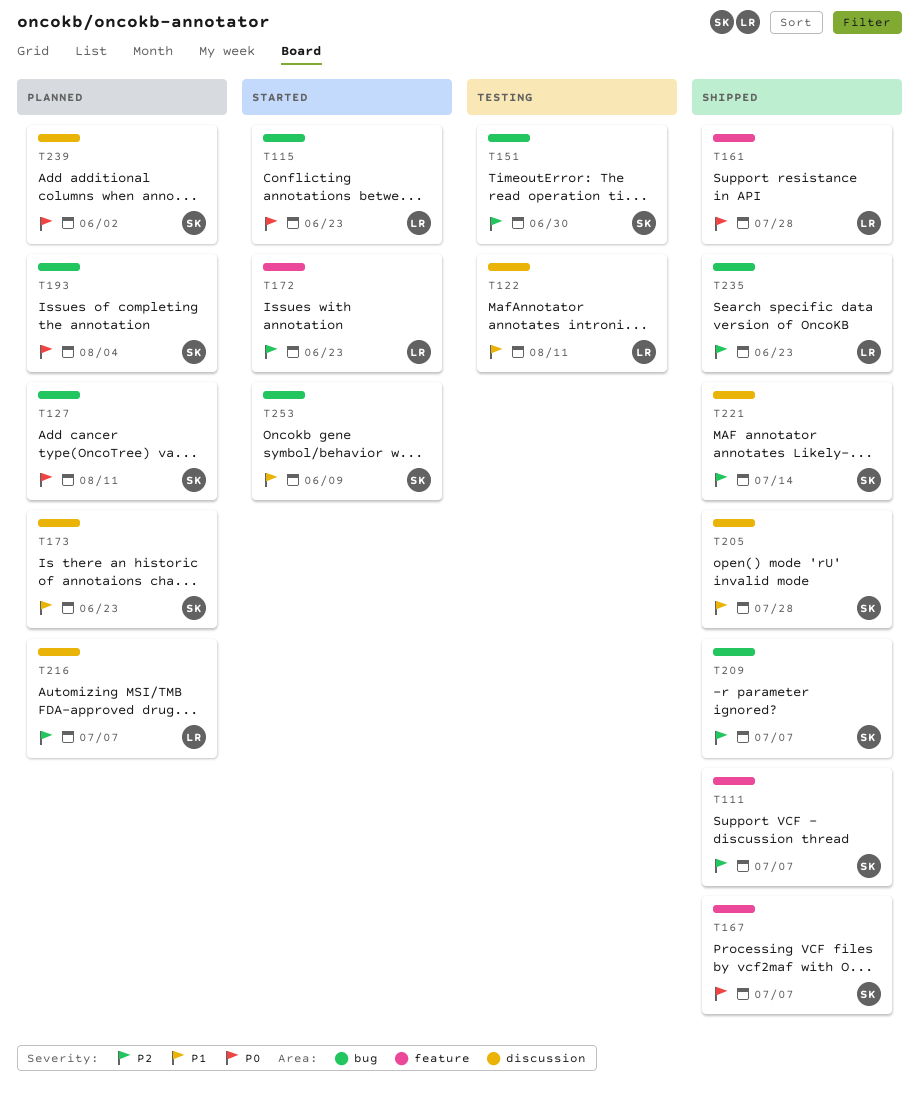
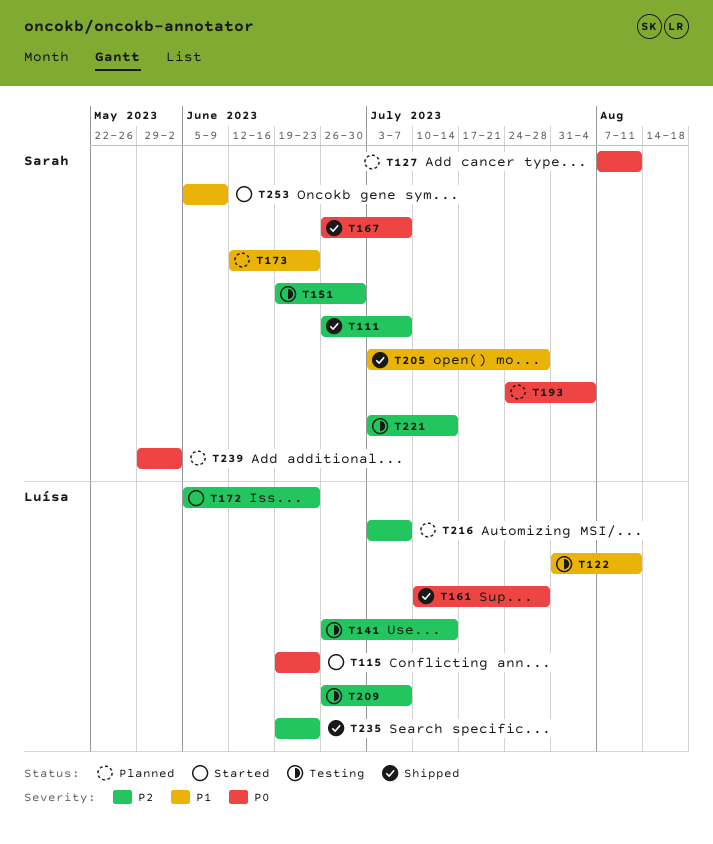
T141: none -> present
T209, status: Shipped -> Testing
T209, owner: Sarah -> Luísa
T221, status: Shipped -> Testing

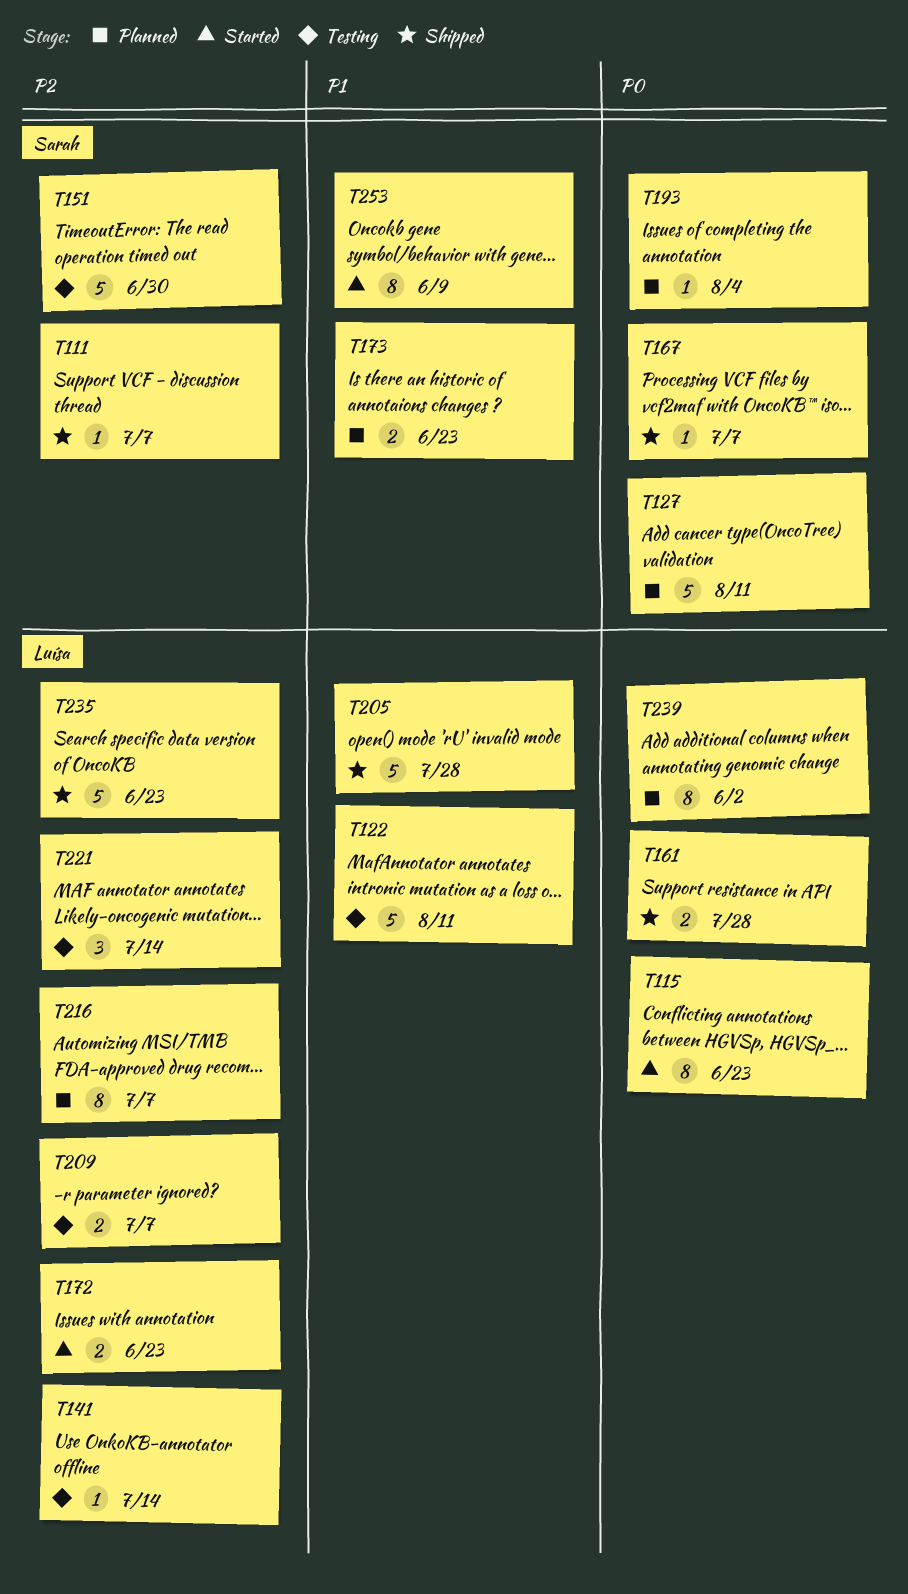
T205, owner: Sarah -> Luísa
T221, owner: Sarah -> Luísa
T239, owner: Sarah -> Luísa

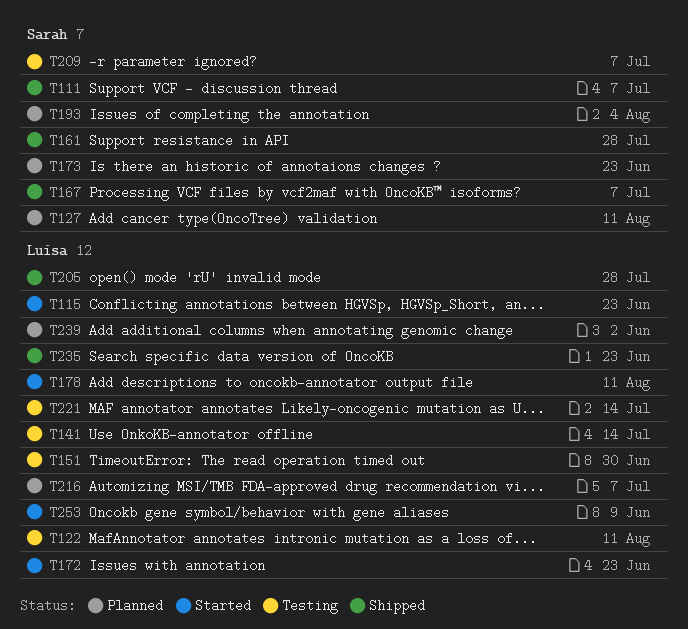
T151, owner: Sarah -> Luísa
T161, owner: Luísa -> Sarah
T178: none -> present
T209, owner: Luísa -> Sarah
T253, owner: Sarah -> Luísa

